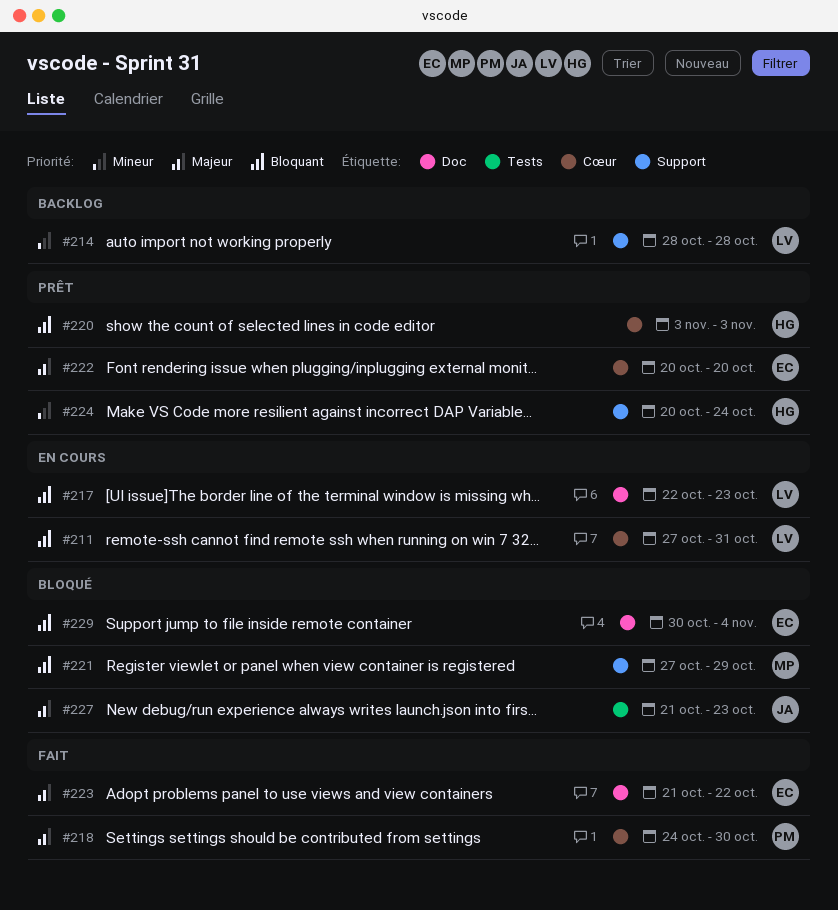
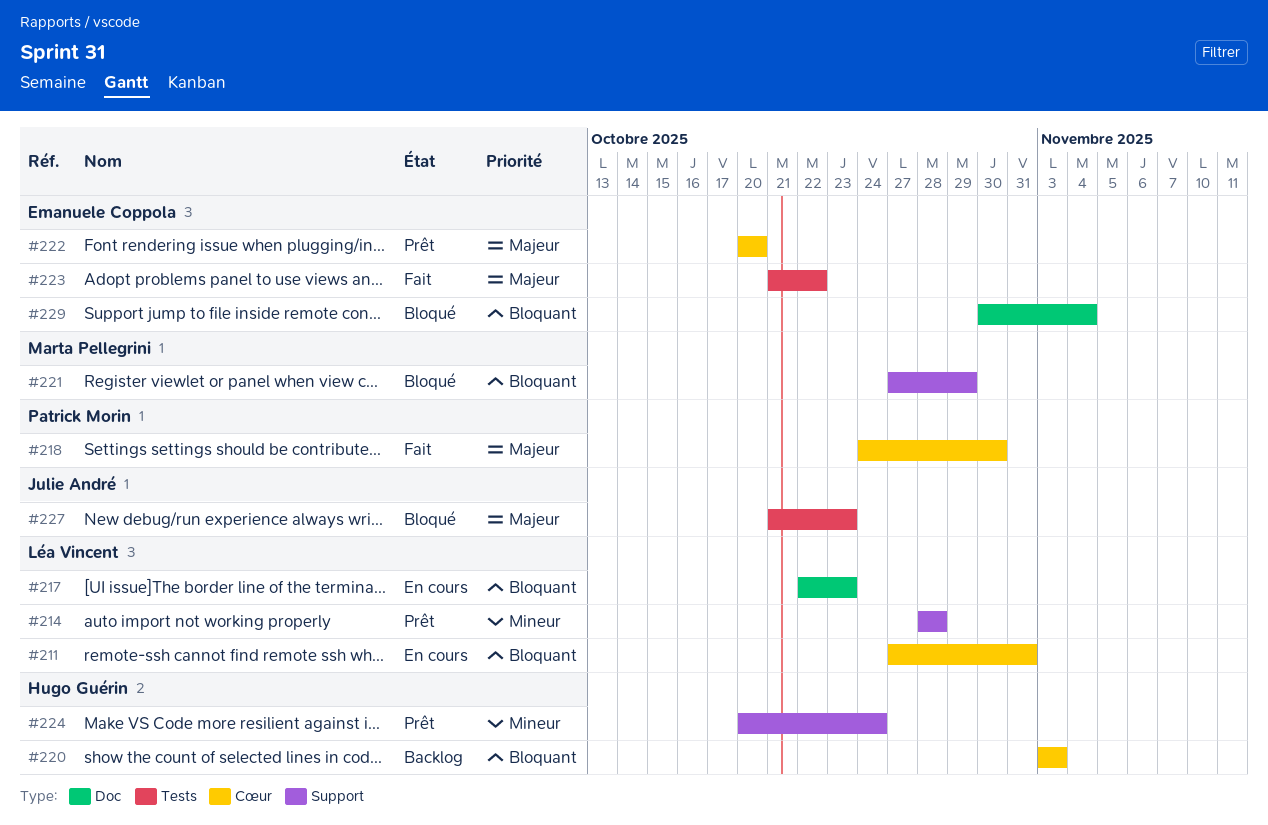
#214, status: Backlog -> Prêt
#220, status: Prêt -> Backlog
#223, label: Doc -> Tests

